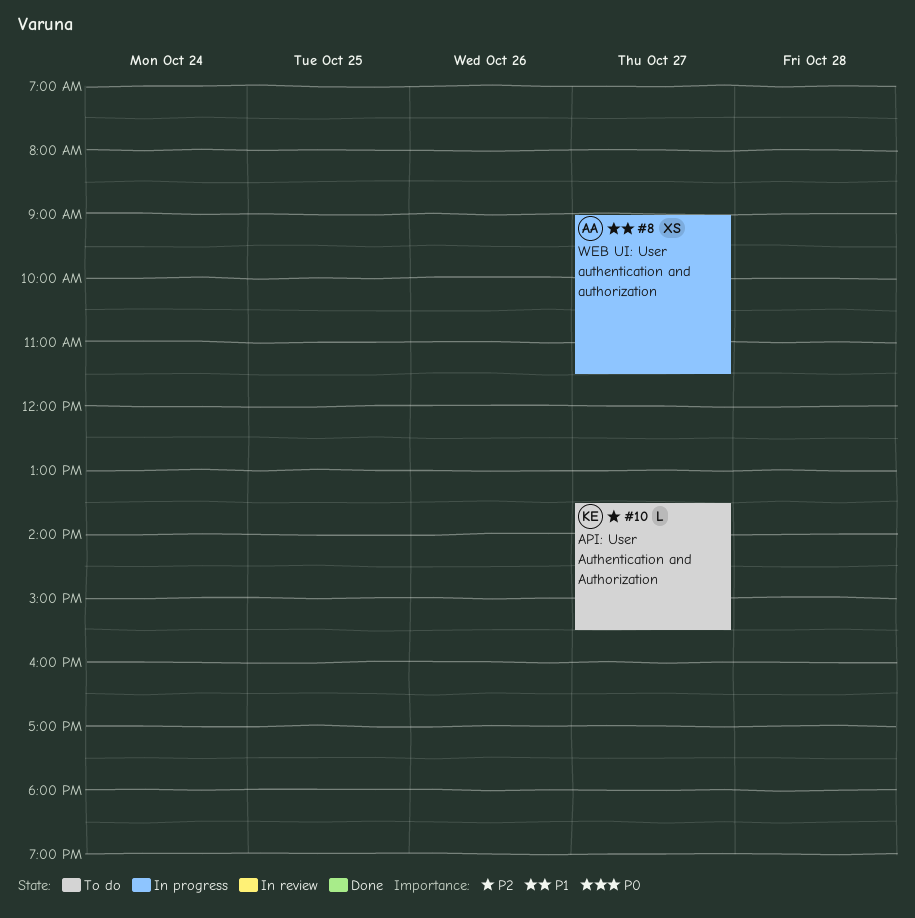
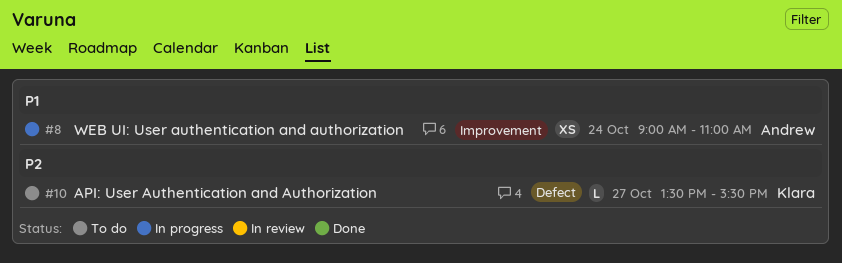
#8, day: Oct 27 -> Oct 24
#8, ends: 11:30 -> 11:00

